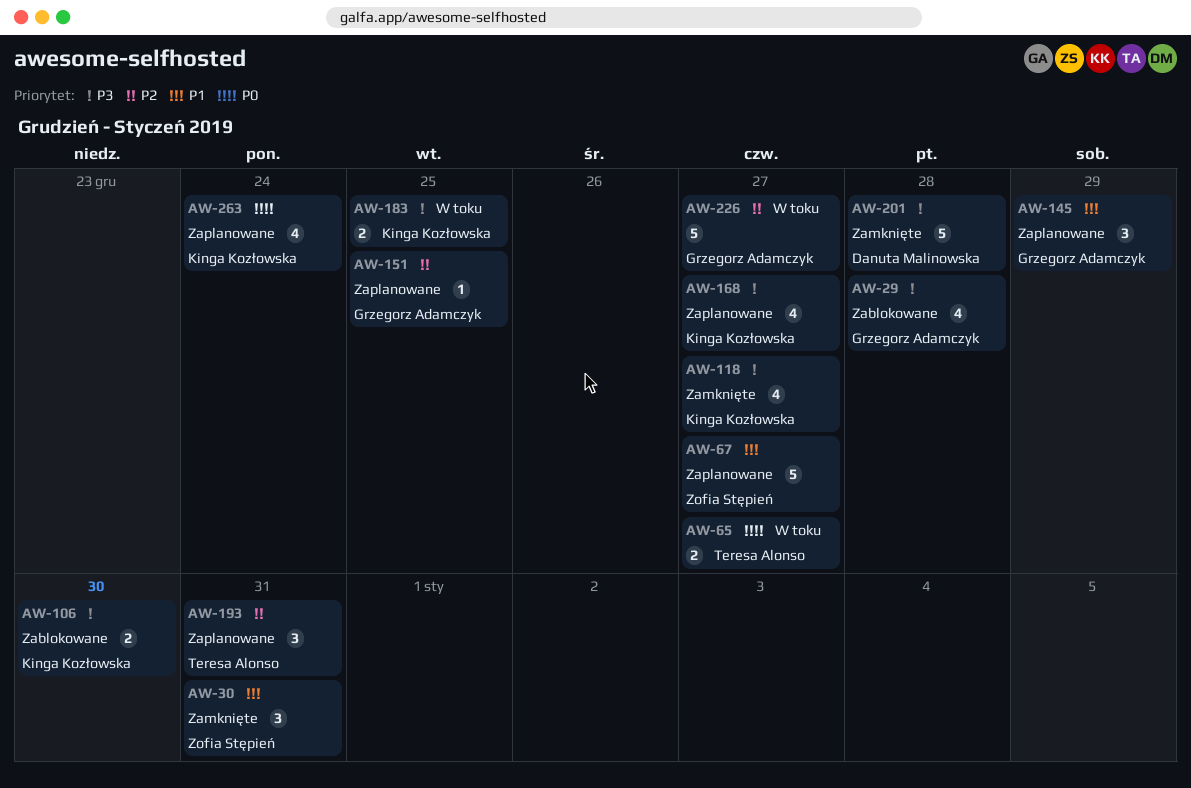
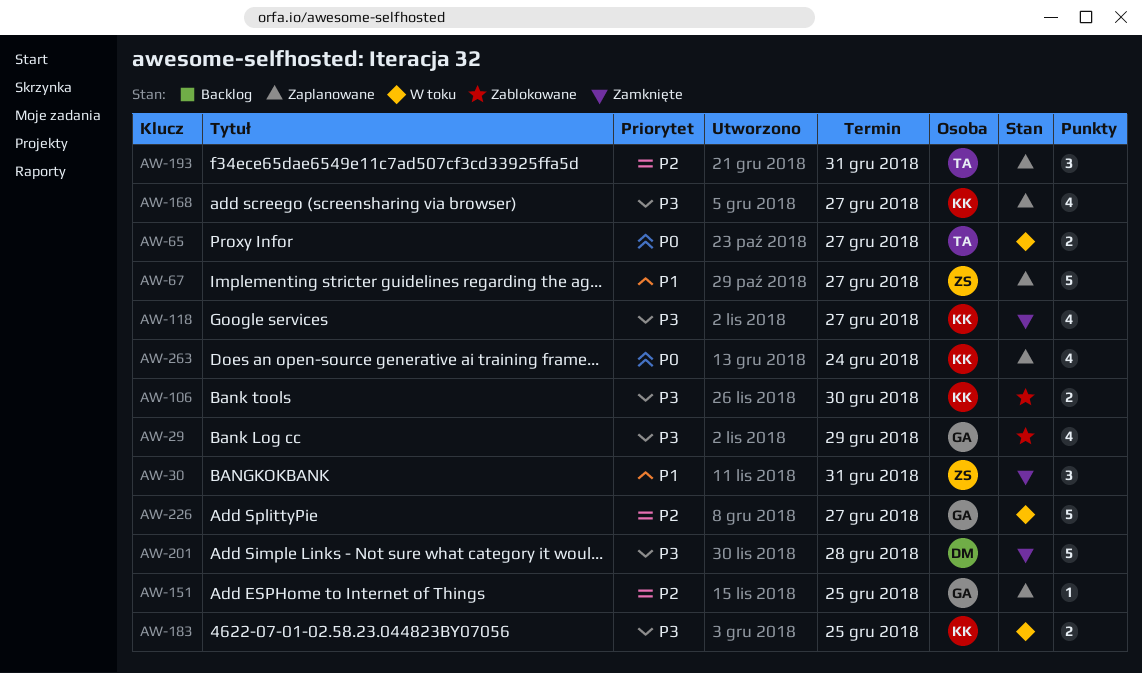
AW-29, due: Dec 28 -> Dec 29
AW-145: present -> none

